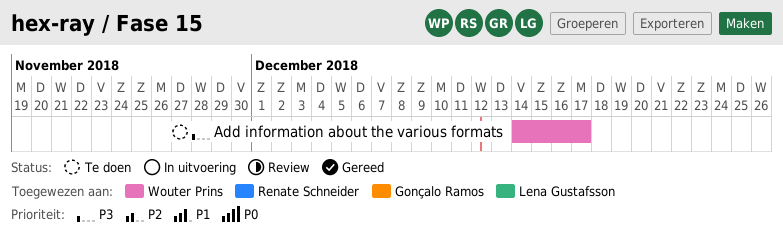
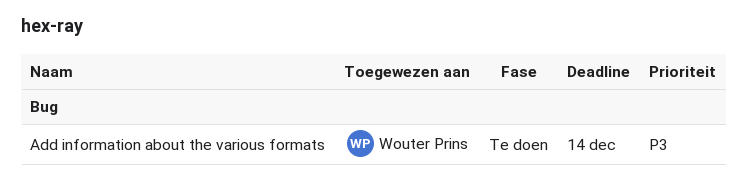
Add information about the various formats, due: Dec 17 -> Dec 14

